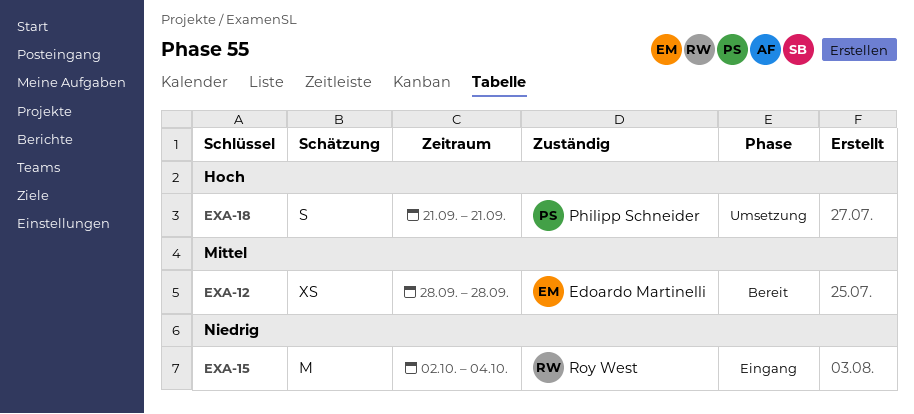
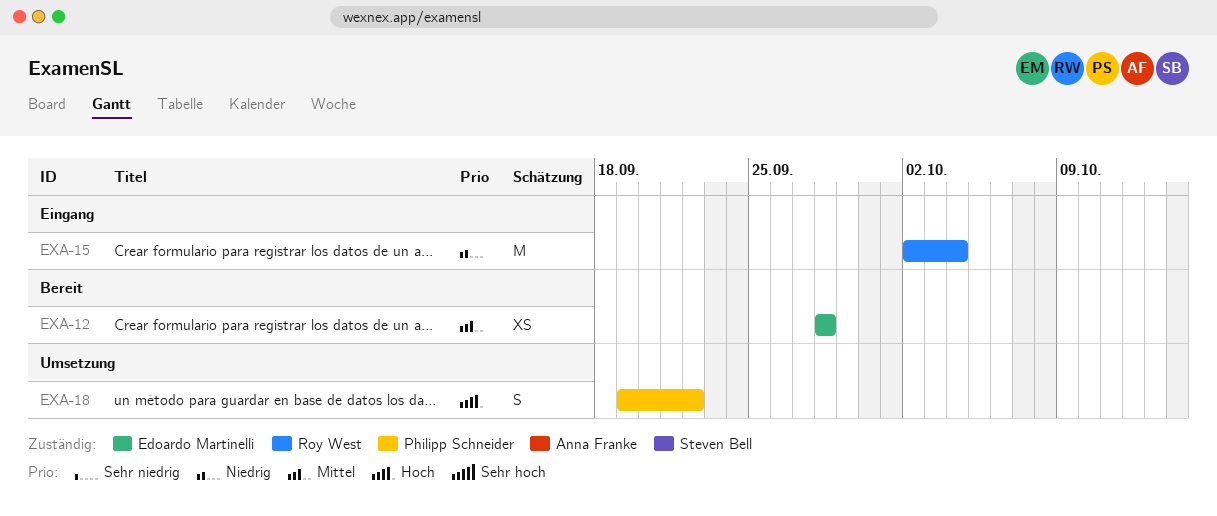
EXA-18, start: Sep 21 -> Sep 19
EXA-18, due: Sep 21 -> Sep 22

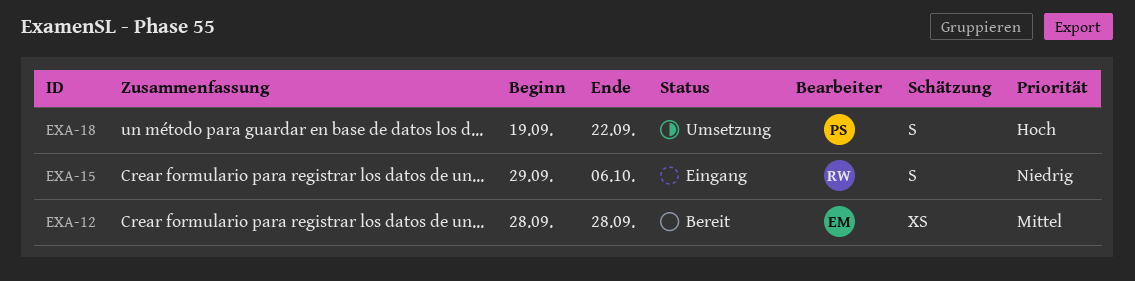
EXA-15, estimate: M -> S
EXA-15, start: Oct 2 -> Sep 29
EXA-15, due: Oct 4 -> Oct 6

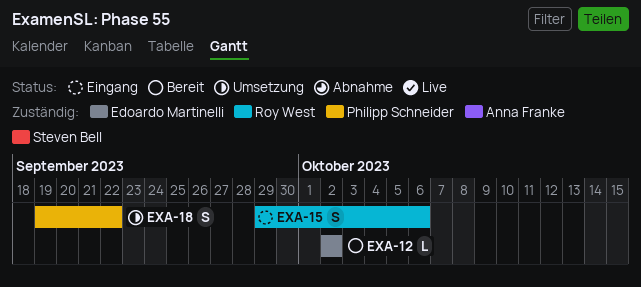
EXA-12, estimate: XS -> L
EXA-12, start: Sep 28 -> Oct 2
EXA-12, due: Sep 28 -> Oct 2

